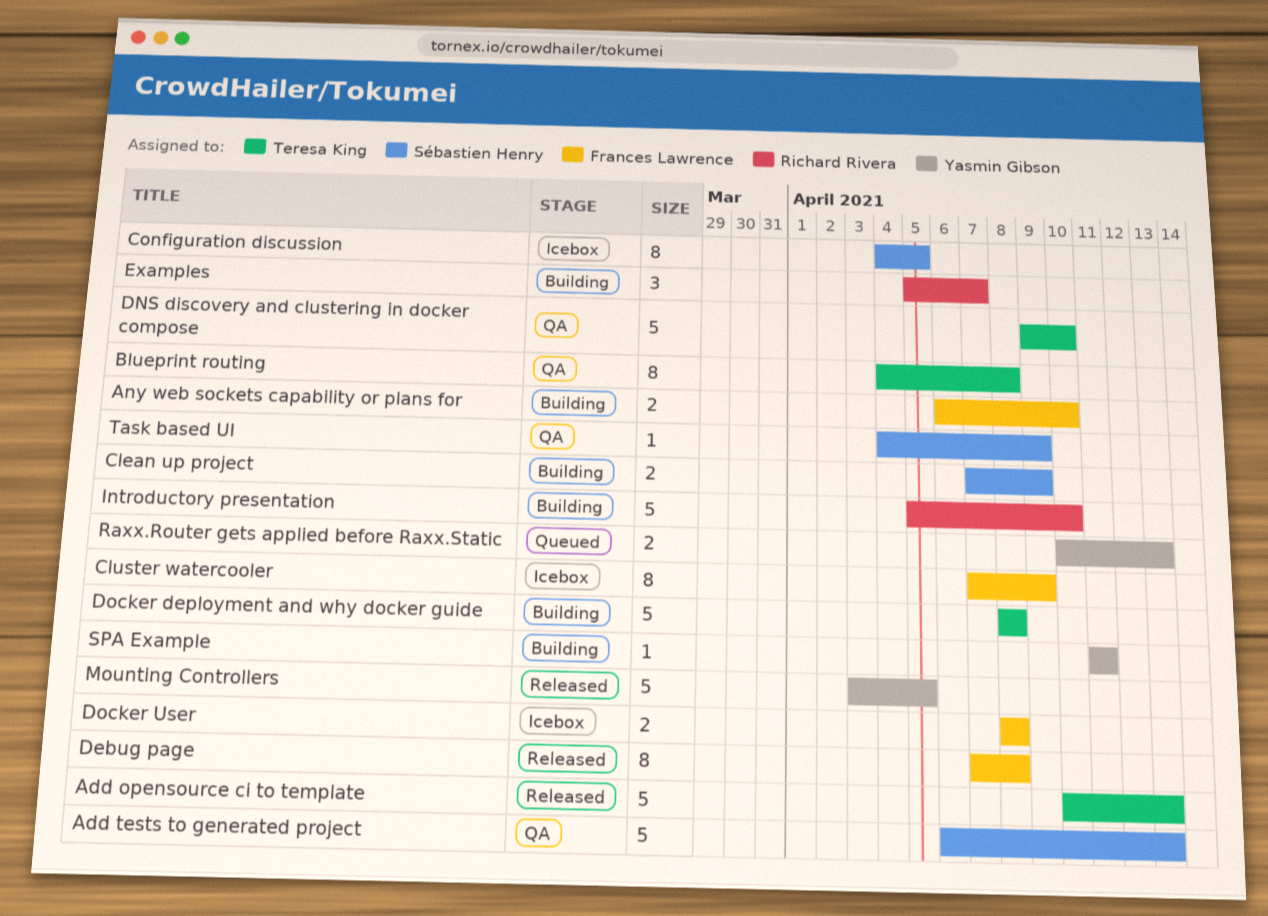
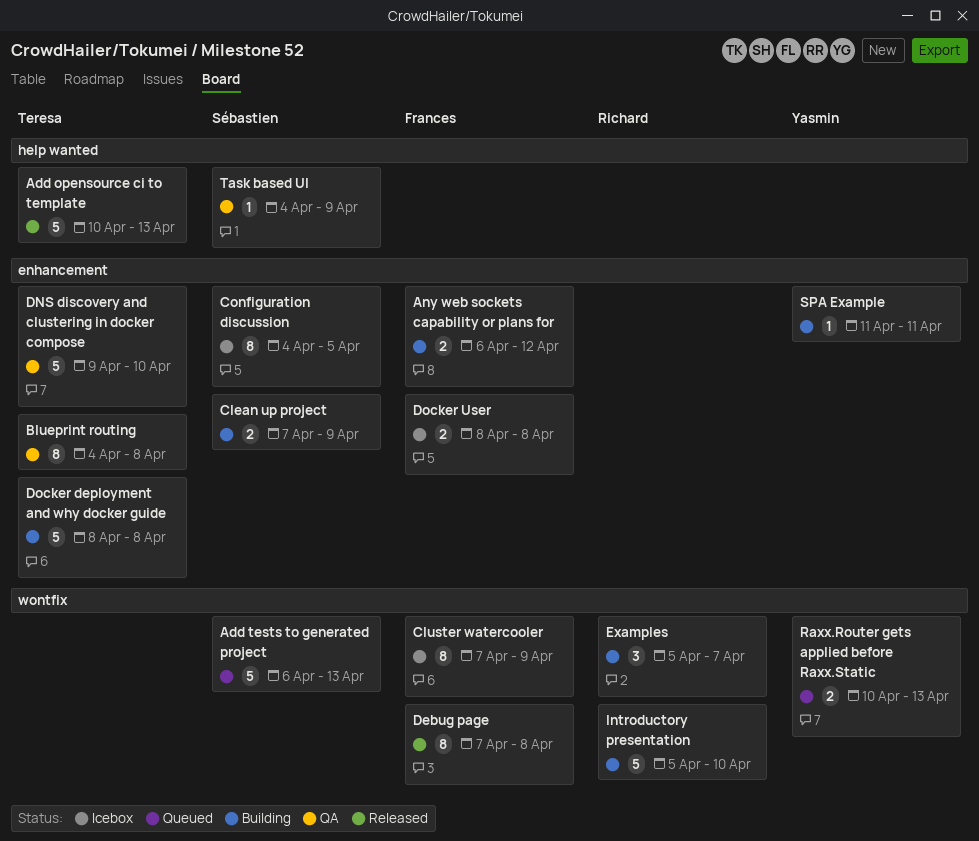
Add tests to generated project, status: QA -> Queued
Any web sockets capability or plans for, due: Apr 10 -> Apr 12
Mounting Controllers: present -> none

